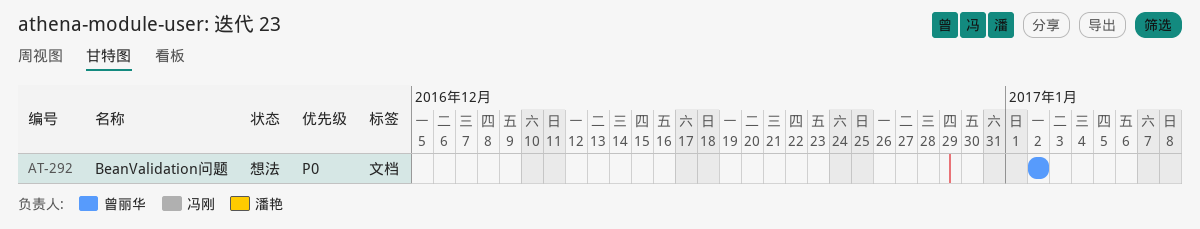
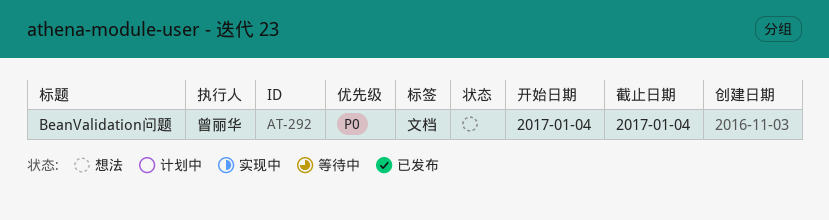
AT-292, start: Jan 2 -> Jan 4
AT-292, due: Jan 2 -> Jan 4

